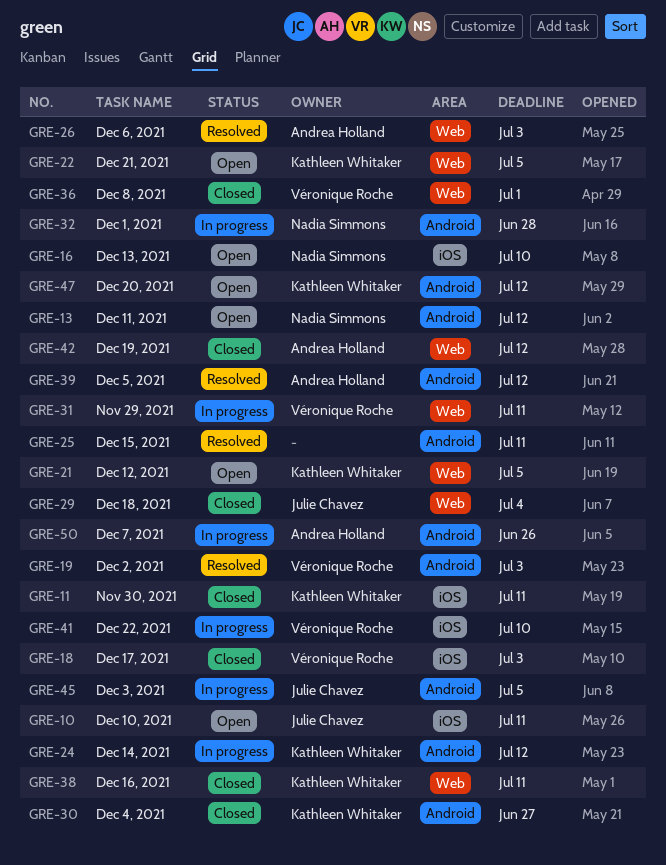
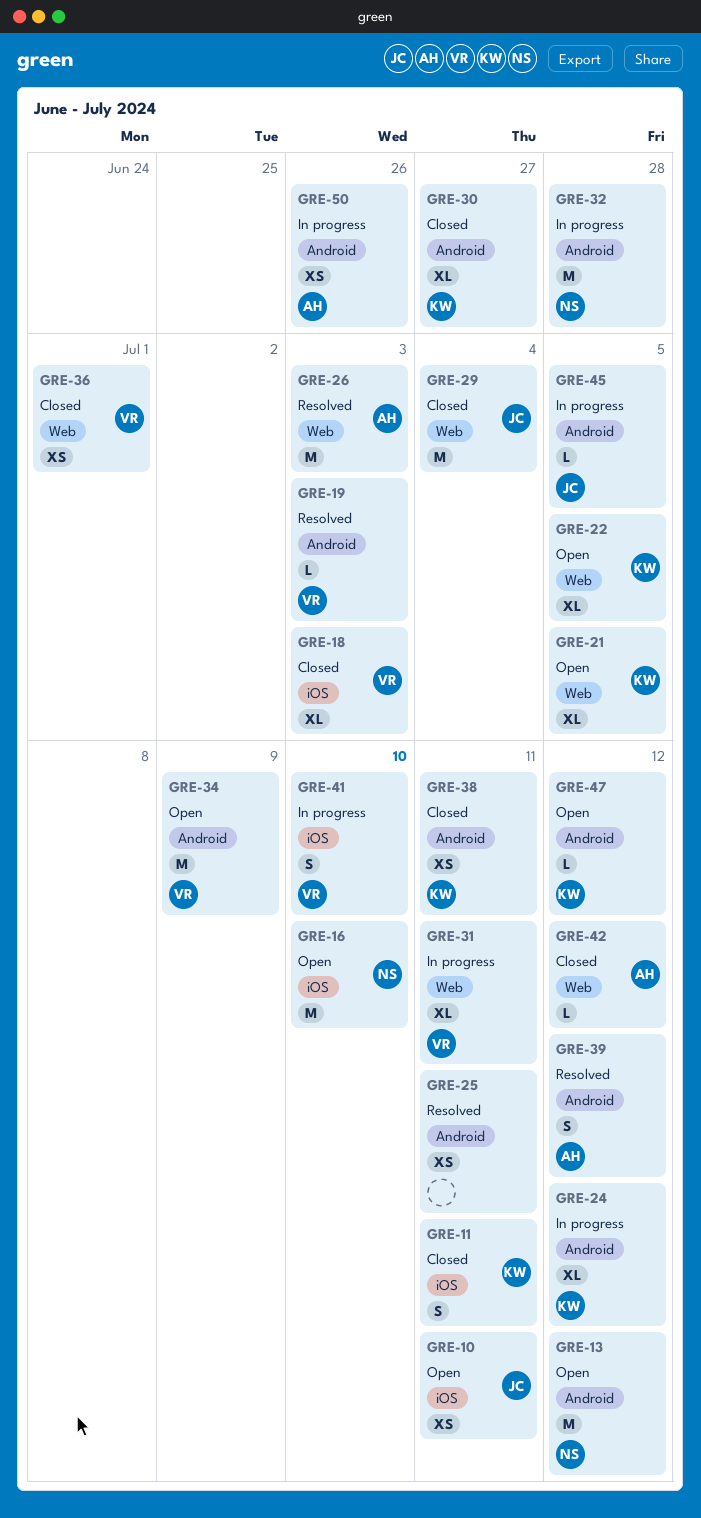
GRE-34: none -> present
GRE-38, label: Web -> Android

